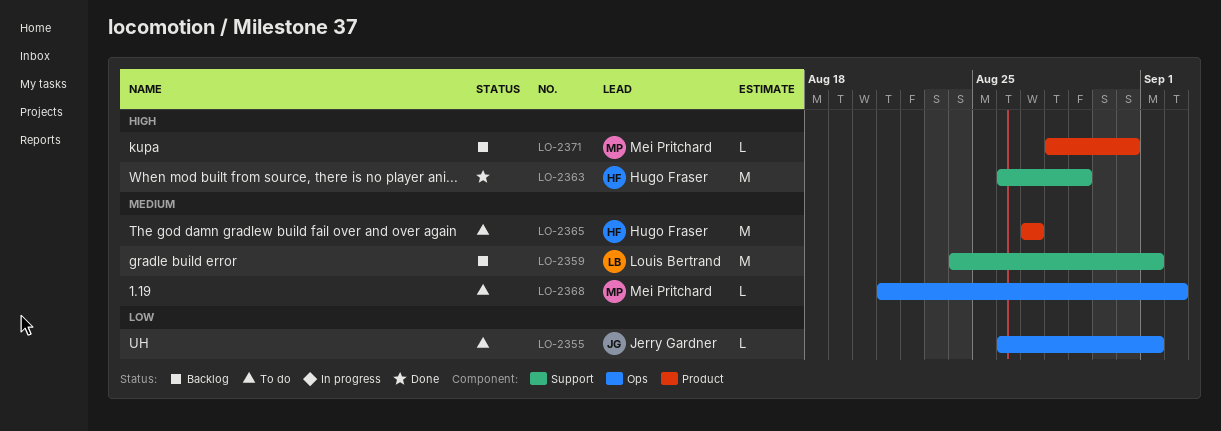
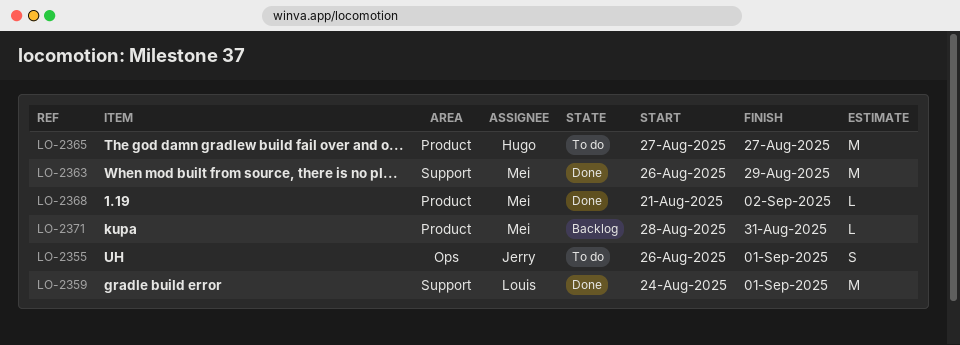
LO-2355, estimate: L -> S
LO-2359, status: Backlog -> Done
LO-2363, owner: Hugo Fraser -> Mei Pritchard
LO-2368, status: To do -> Done
LO-2368, label: Ops -> Product

